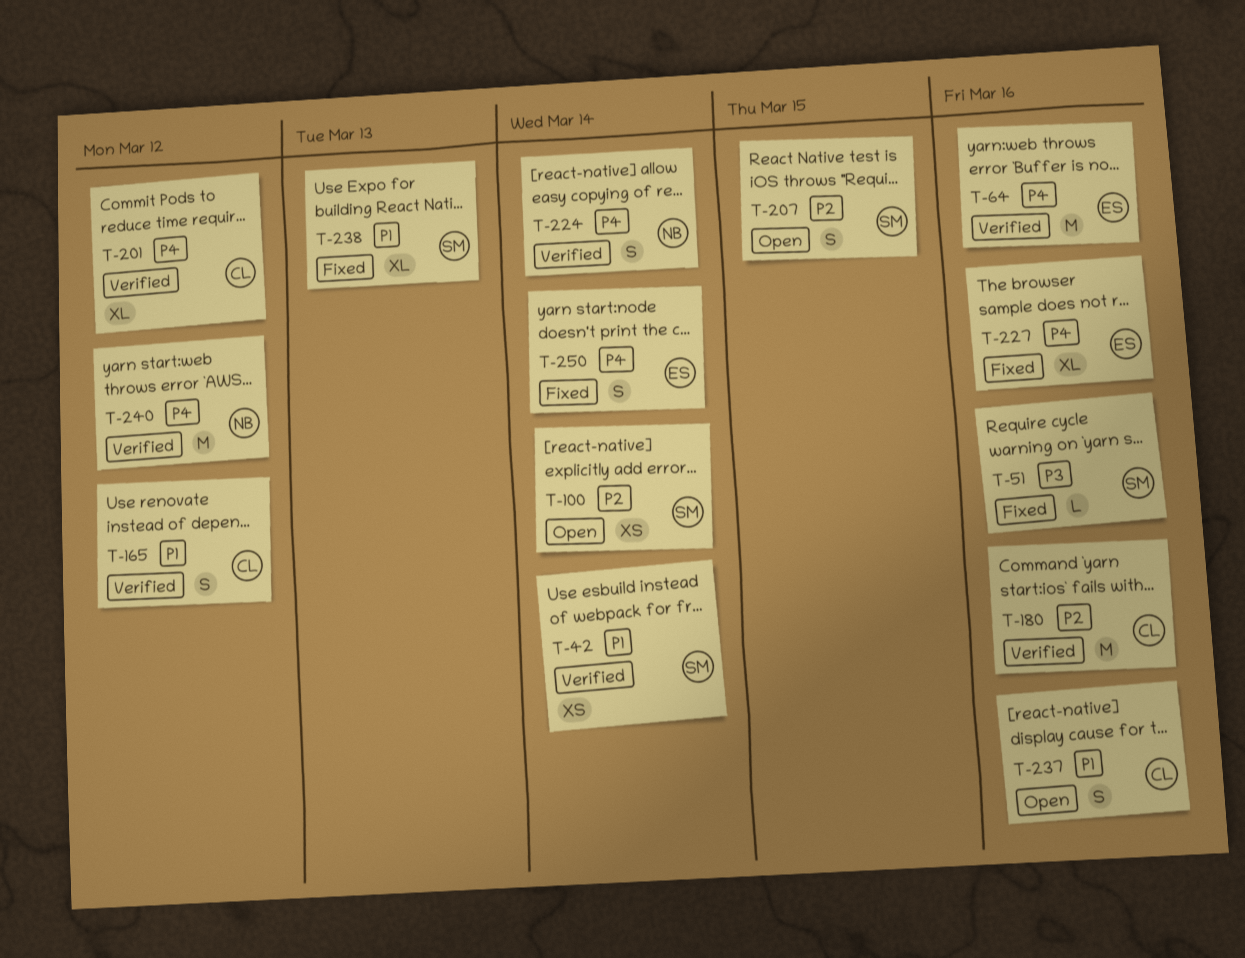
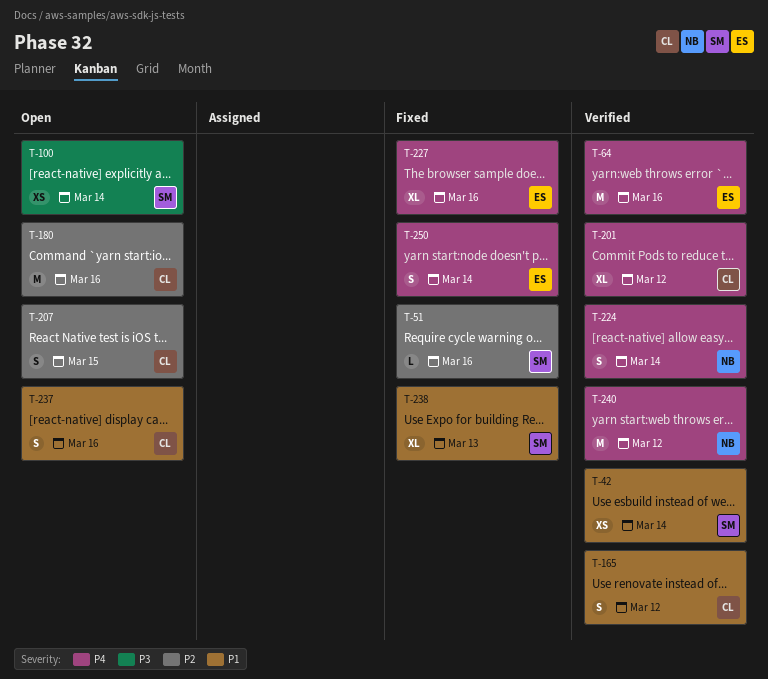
T-51, priority: P3 -> P2
T-100, priority: P2 -> P3
T-180, status: Verified -> Open
T-207, owner: SM -> CL

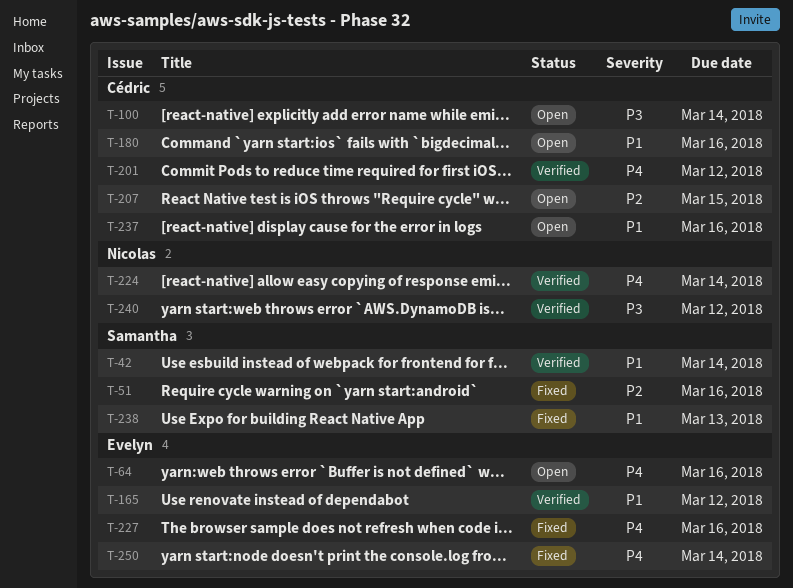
T-64, status: Verified -> Open
T-100, owner: Samantha -> Cédric
T-165, owner: Cédric -> Evelyn
T-180, priority: P2 -> P1
T-240, priority: P4 -> P3

